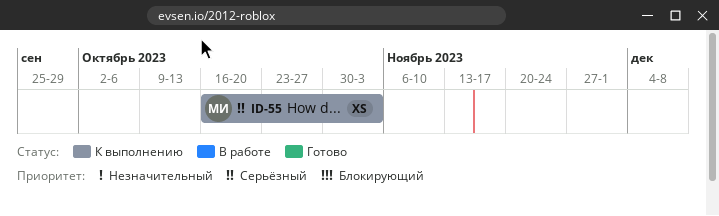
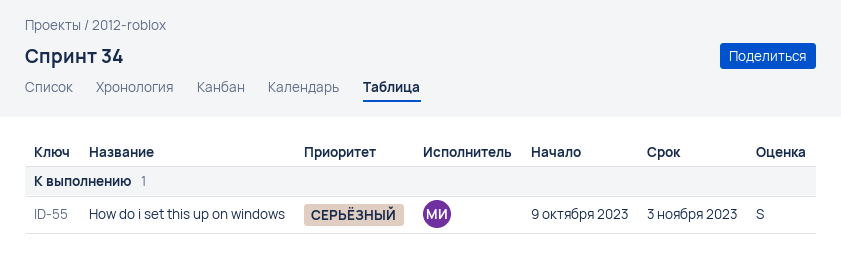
ID-55, estimate: XS -> S
ID-55, start: Oct 16 -> Oct 9

